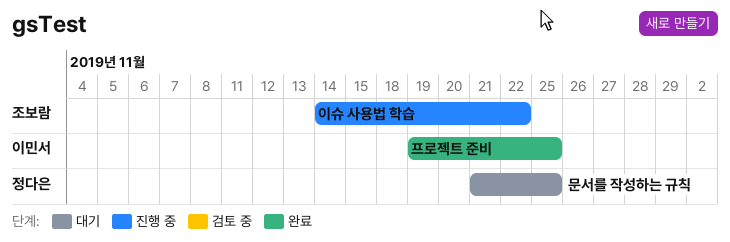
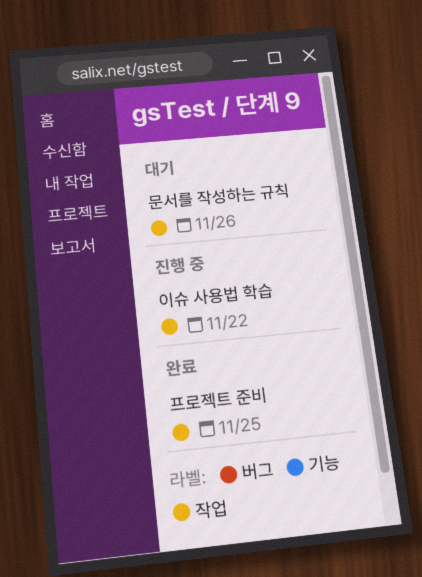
문서를 작성하는 규칙, due: Nov 25 -> Nov 26

